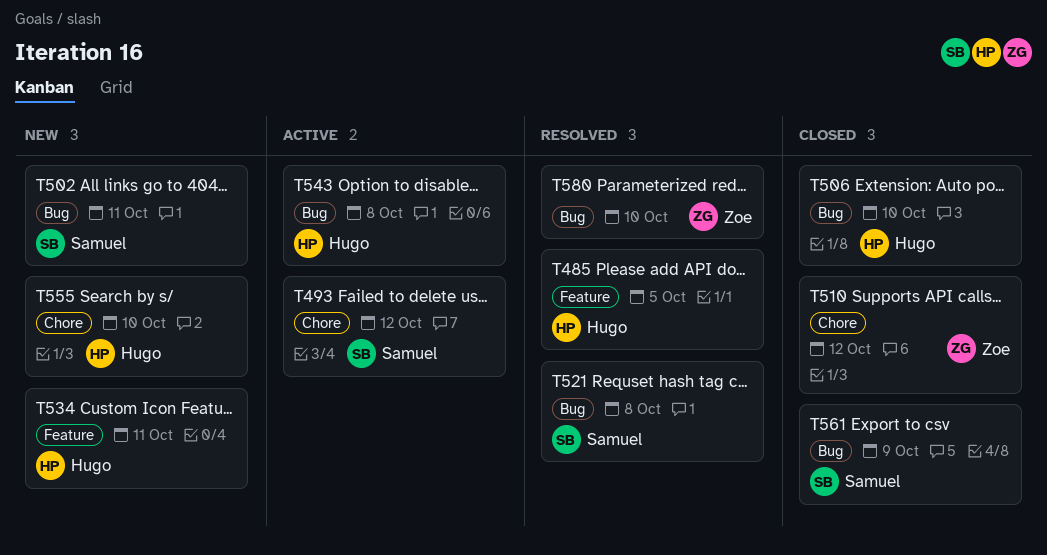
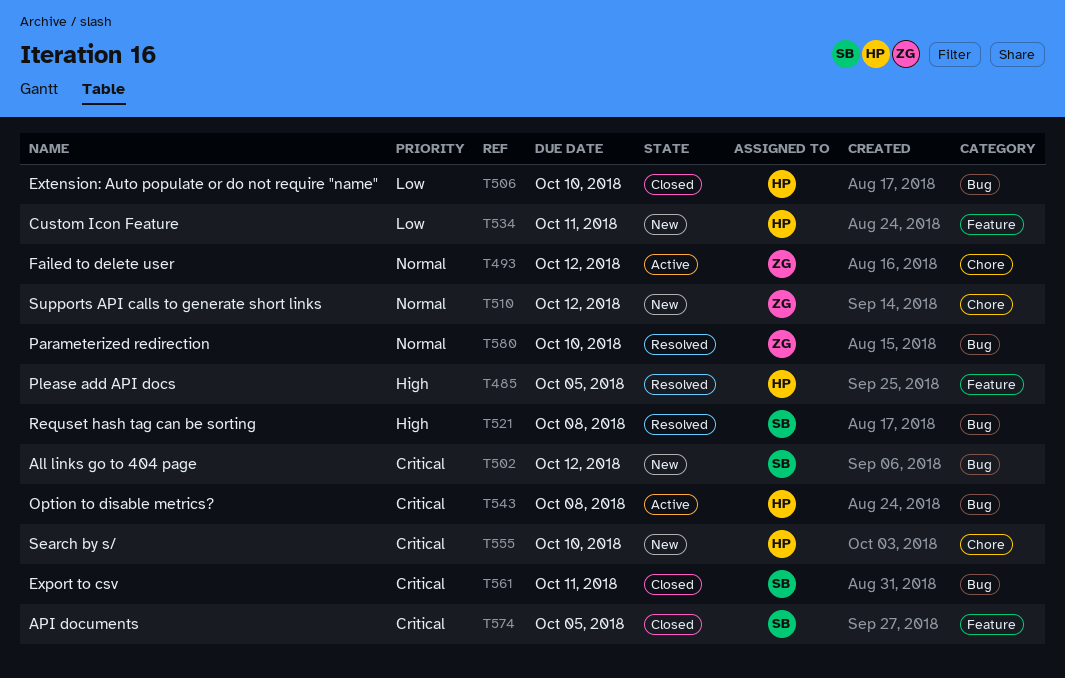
T493, owner: Samuel -> Zoe
T502, due: Oct 11 -> Oct 12
T510, status: Closed -> New
T561, due: Oct 9 -> Oct 11
T574: none -> present

